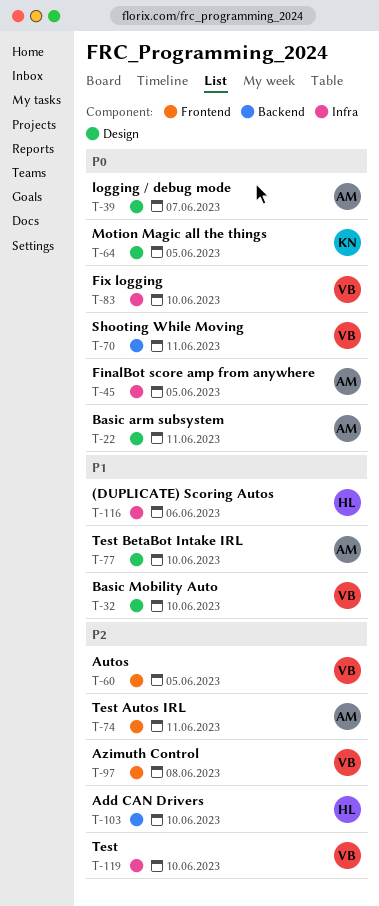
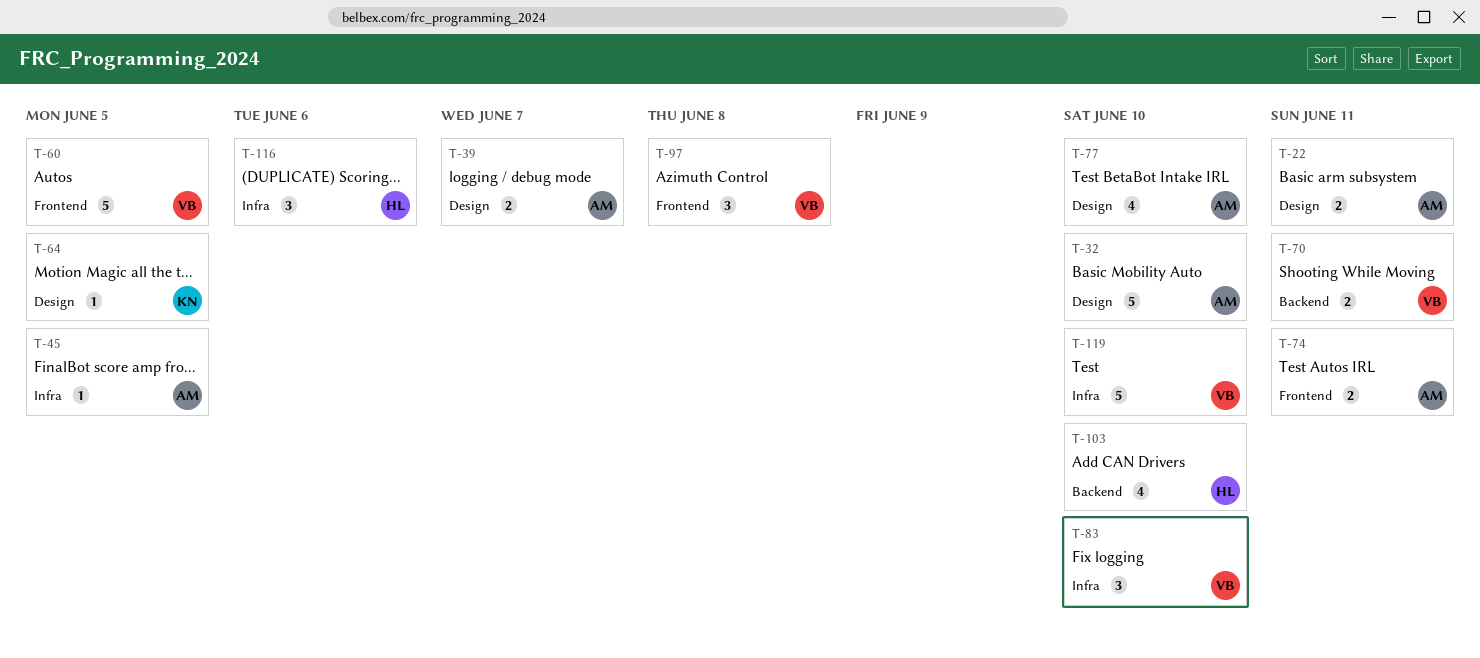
T-32, owner: VB -> AM

